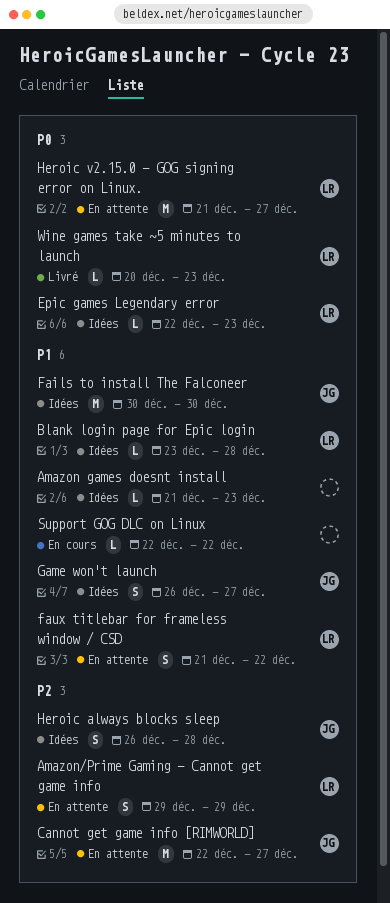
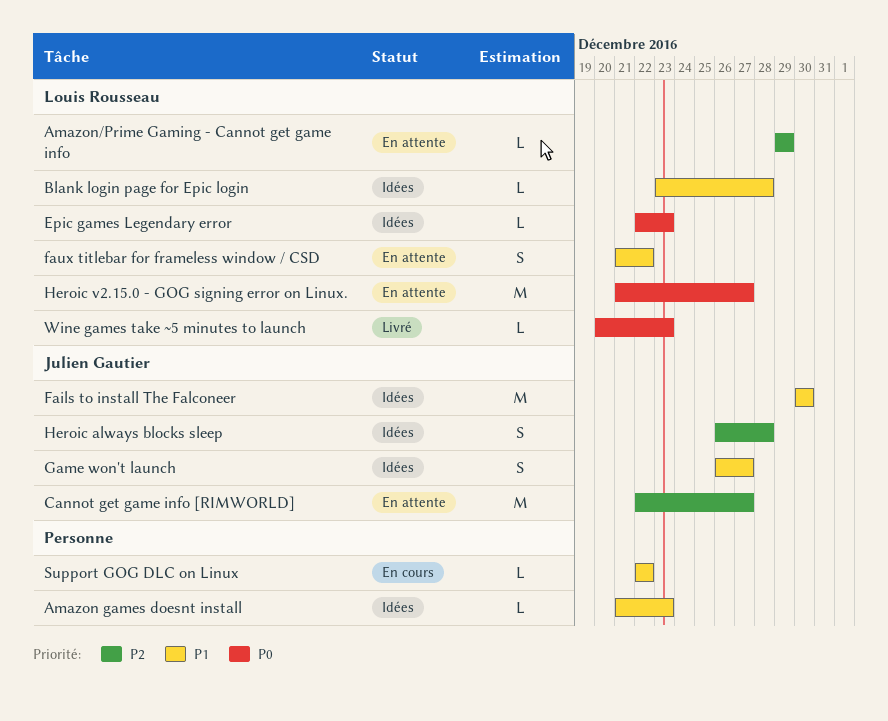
Amazon/Prime Gaming - Cannot get game info, estimate: S -> L

